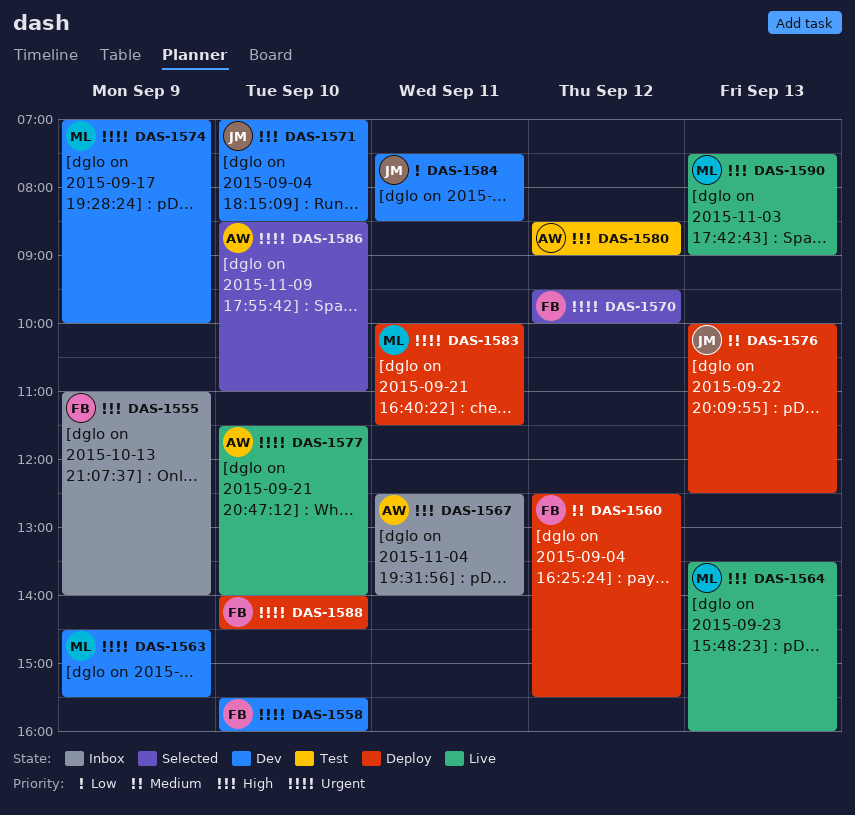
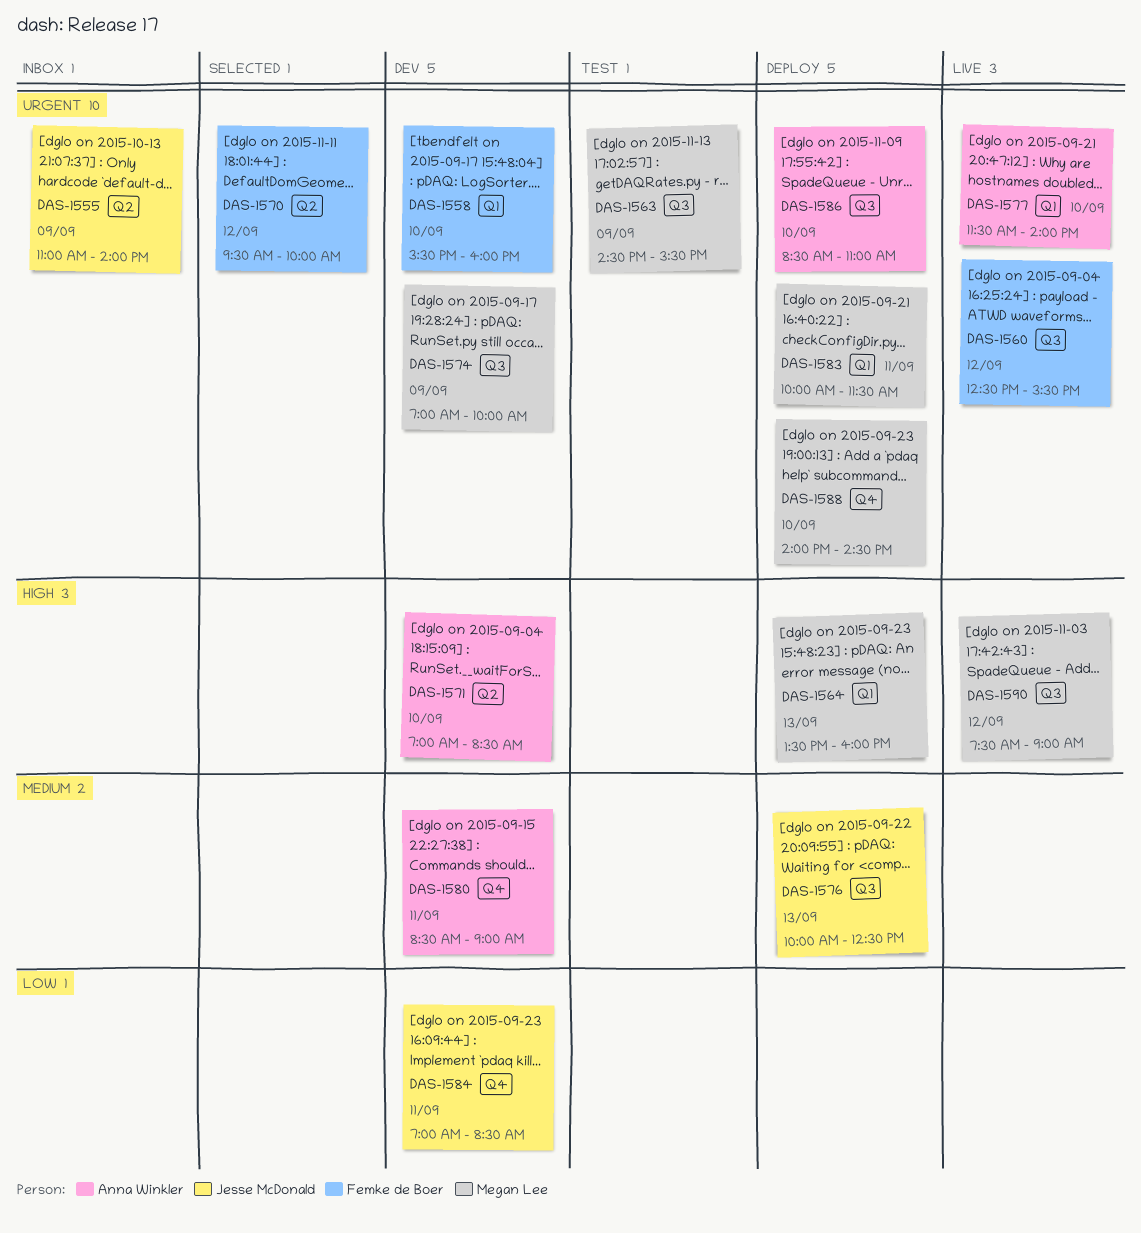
DAS-1555, owner: Femke de Boer -> Jesse McDonald
DAS-1555, priority: High -> Urgent
DAS-1560, status: Deploy -> Live
DAS-1560, priority: Medium -> Urgent
DAS-1563, status: Dev -> Test
DAS-1564, status: Live -> Deploy
DAS-1567: present -> none
DAS-1571, owner: Jesse McDonald -> Anna Winkler
DAS-1580, status: Test -> Dev
DAS-1580, priority: High -> Medium
DAS-1580, day: Sep 12 -> Sep 11
DAS-1584, begins: 07:30 -> 07:00
DAS-1586, status: Selected -> Deploy
DAS-1588, owner: Femke de Boer -> Megan Lee
DAS-1590, day: Sep 13 -> Sep 12

